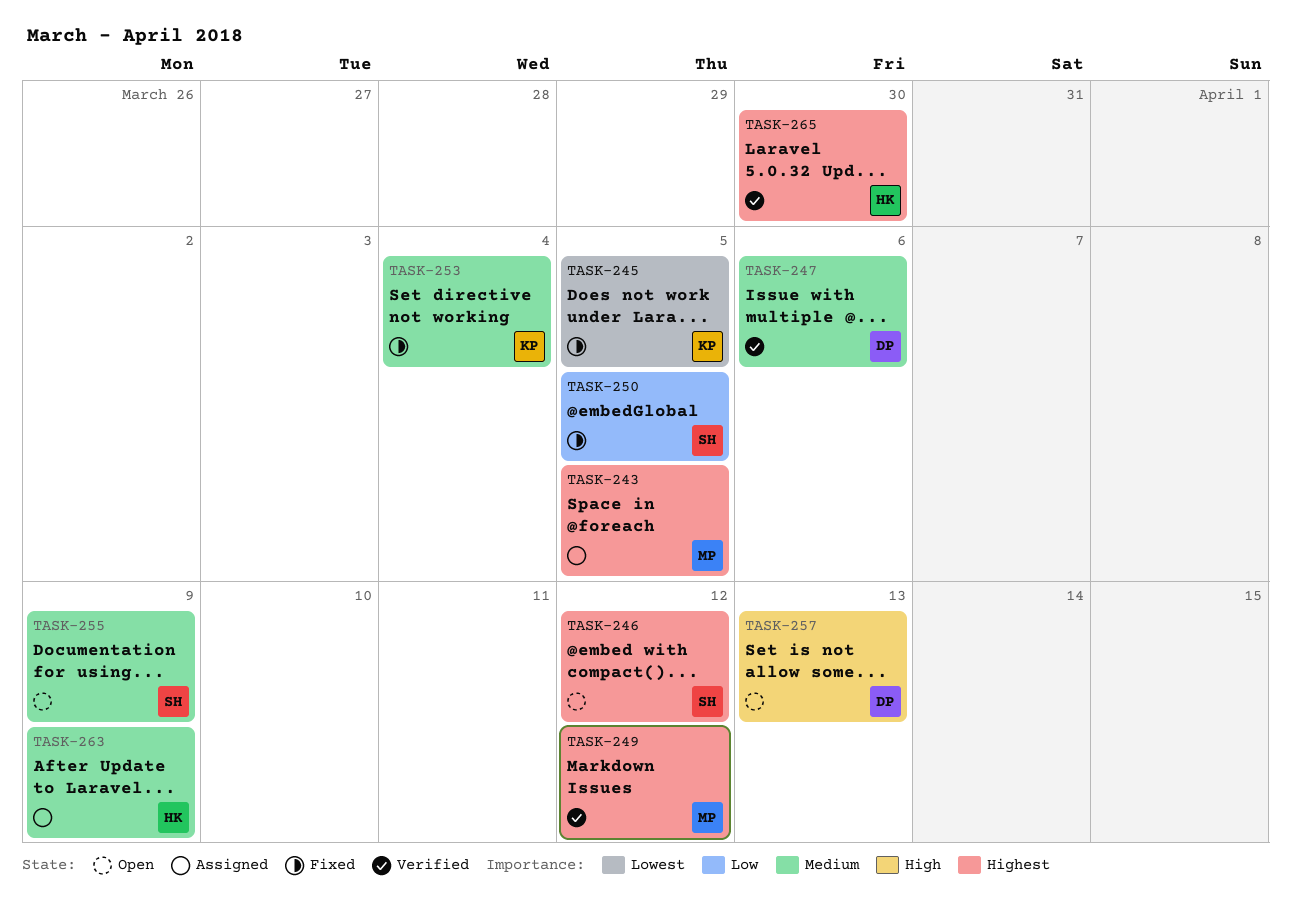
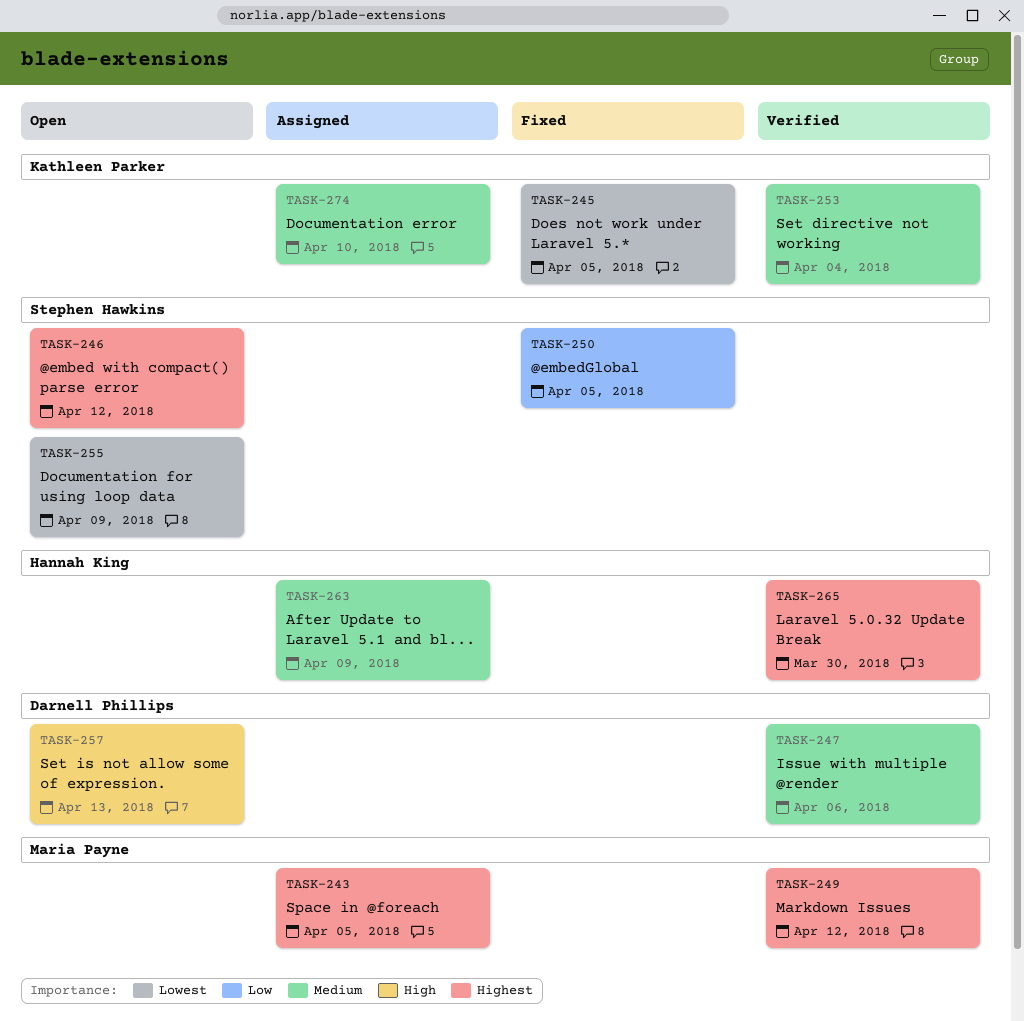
TASK-253, status: Fixed -> Verified
TASK-255, priority: Medium -> Lowest
TASK-274: none -> present

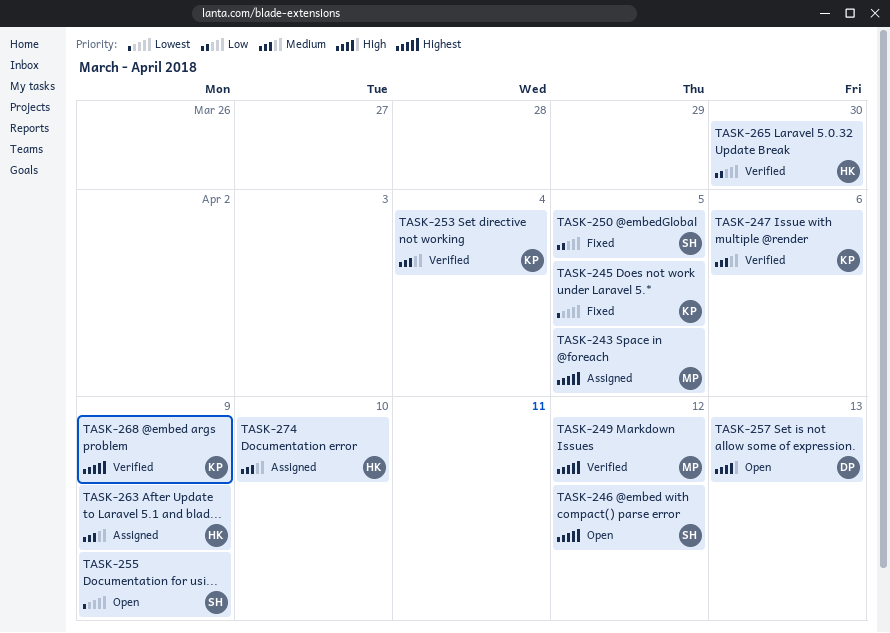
TASK-247, owner: Darnell Phillips -> Kathleen Parker
TASK-265, priority: Highest -> Low
TASK-268: none -> present
TASK-274, owner: Kathleen Parker -> Hannah King

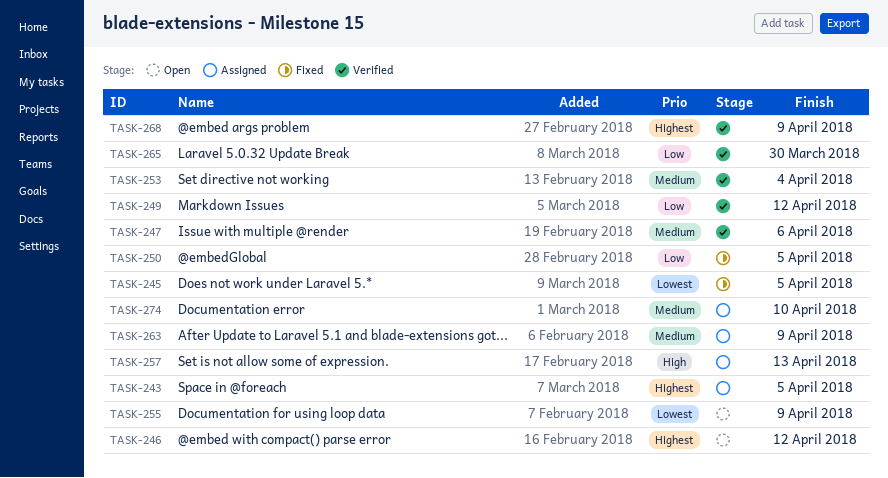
TASK-249, priority: Highest -> Low
TASK-257, status: Open -> Assigned

